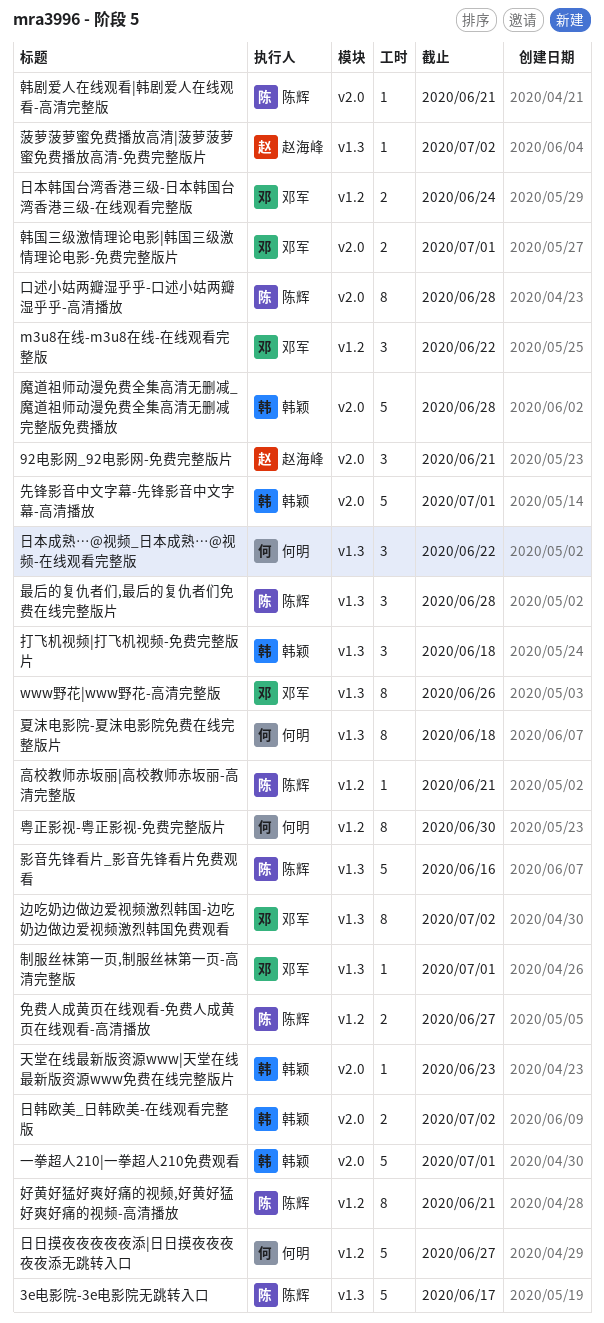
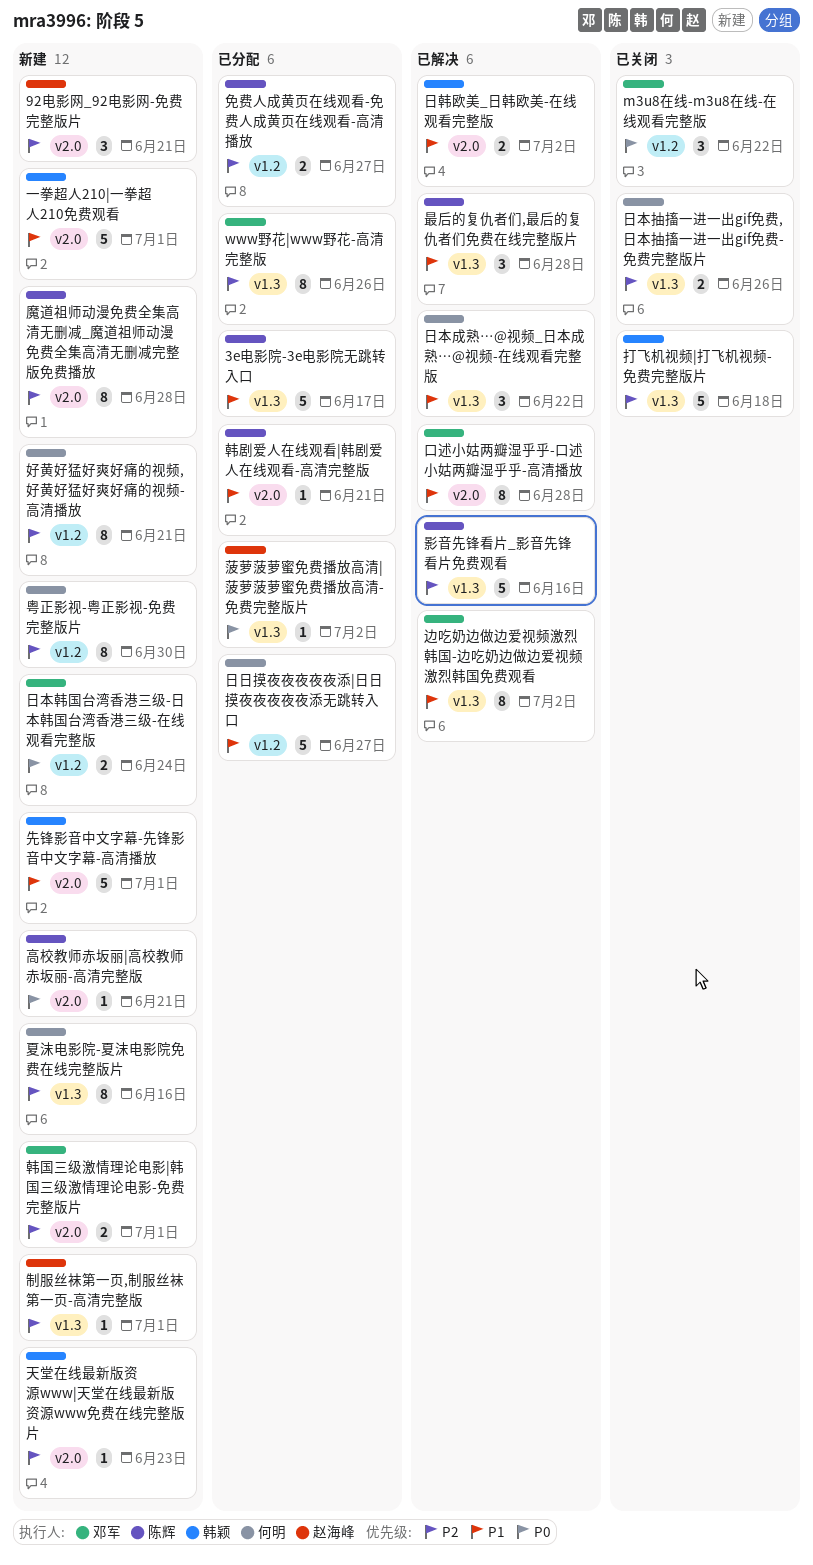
制服丝袜第一页,制服丝袜第一页-高清完整版, owner: 邓军 -> 赵海峰
口述小姑两瓣湿乎乎-口述小姑两瓣湿乎乎-高清播放, owner: 陈辉 -> 邓军
夏沫电影院-夏沫电影院免费在线完整版片, due: Jun 18 -> Jun 16
好黄好猛好爽好痛的视频,好黄好猛好爽好痛的视频-高清播放, owner: 陈辉 -> 何明
打飞机视频|打飞机视频-免费完整版片, estimate: 3 -> 5
日本抽搐一进一出gif免费,日本抽搐一进一出gif免费-免费完整版片: none -> present
高校教师赤坂丽|高校教师赤坂丽-高清完整版, label: v1.2 -> v2.0
魔道祖师动漫免费全集高清无删减_魔道祖师动漫免费全集高清无删减完整版免费播放, owner: 韩颖 -> 陈辉
魔道祖师动漫免费全集高清无删减_魔道祖师动漫免费全集高清无删减完整版免费播放, estimate: 5 -> 8

